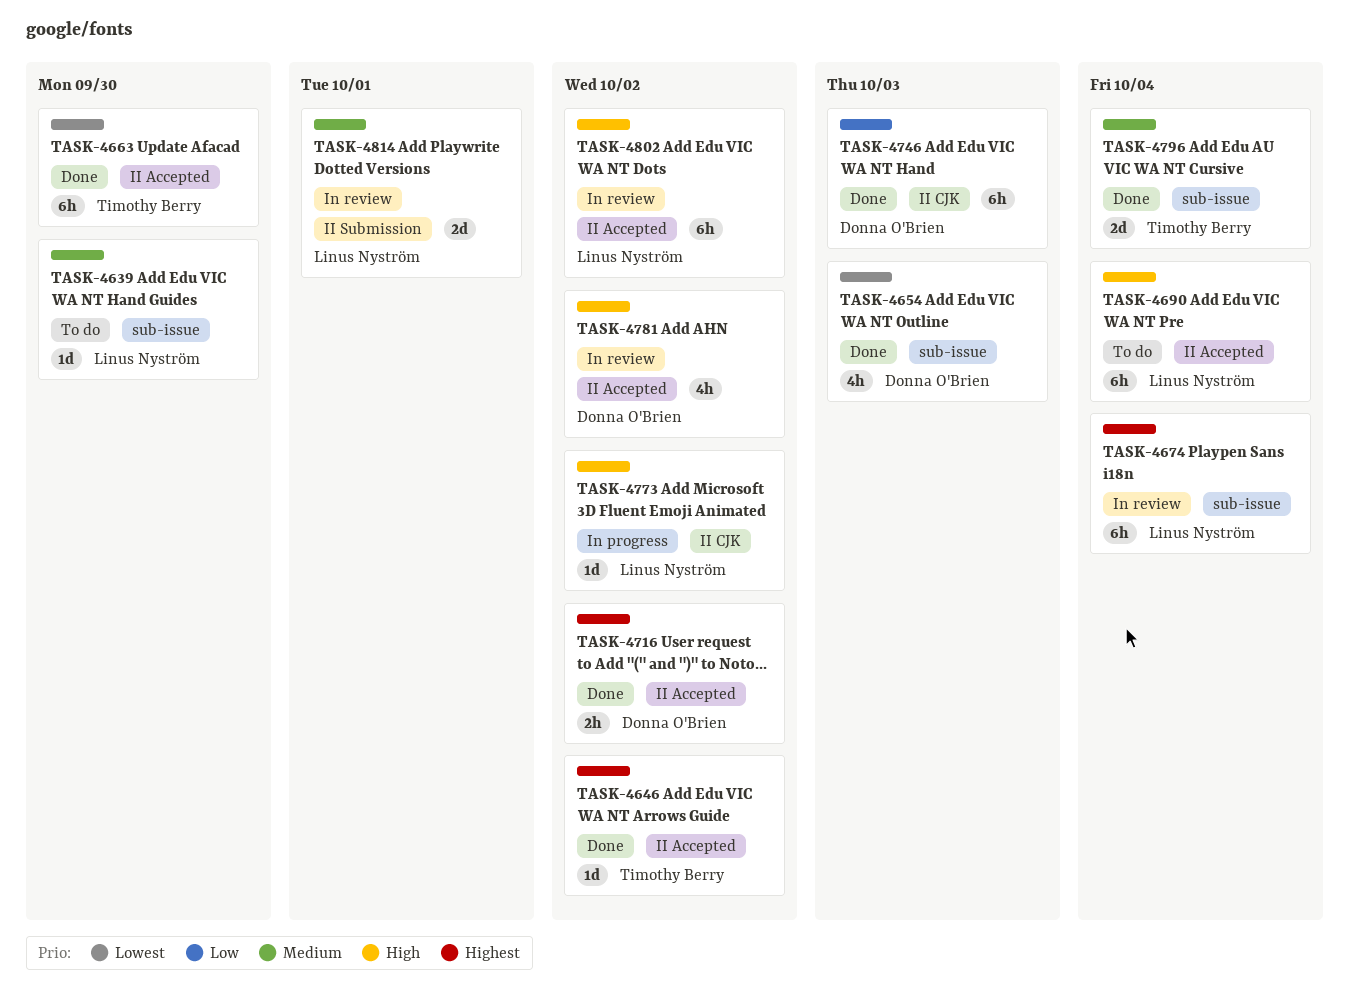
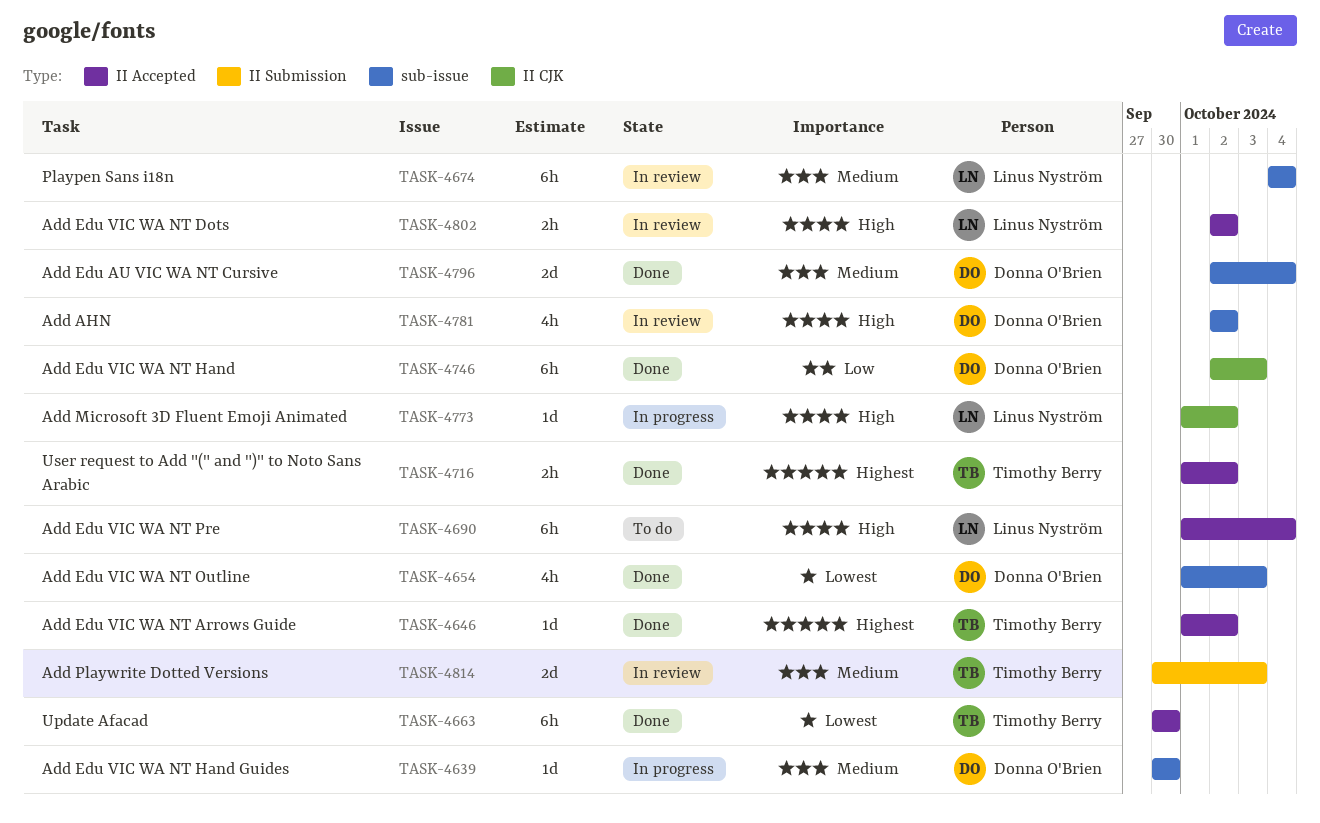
TASK-4639, status: To do -> In progress
TASK-4639, owner: Linus Nyström -> Donna O'Brien
TASK-4674, priority: Highest -> Medium
TASK-4716, owner: Donna O'Brien -> Timothy Berry
TASK-4781, label: II Accepted -> sub-issue
TASK-4796, owner: Timothy Berry -> Donna O'Brien
TASK-4802, estimate: 6h -> 2h
TASK-4814, owner: Linus Nyström -> Timothy Berry
TASK-4814, due: Oct 1 -> Oct 3

